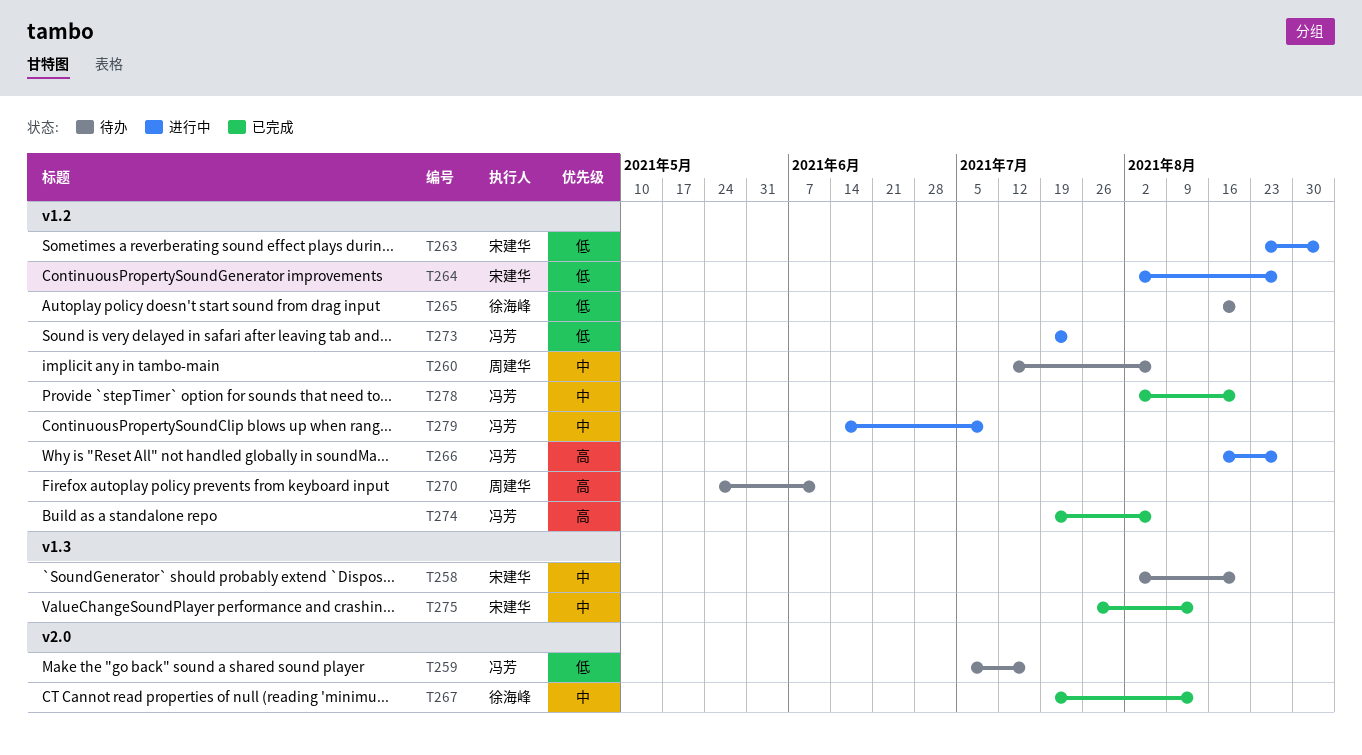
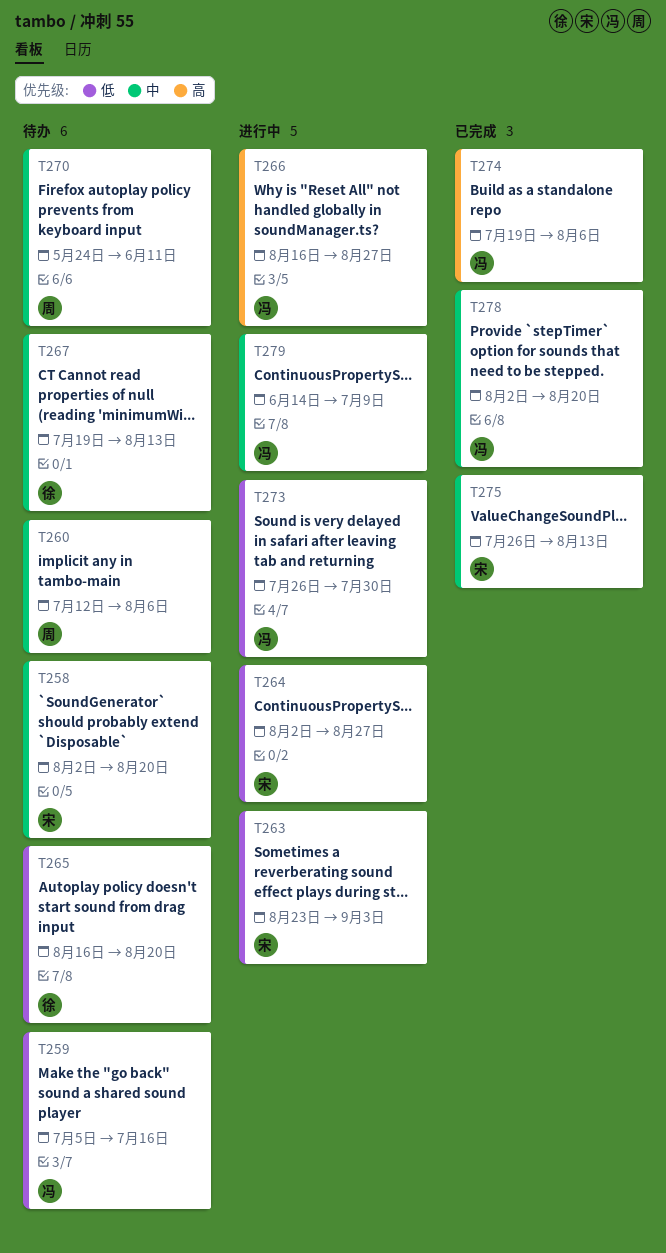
T267, status: 已完成 -> 待办
T270, priority: 高 -> 中
T273, start: Jul 19 -> Jul 26
T273, due: Jul 23 -> Jul 30

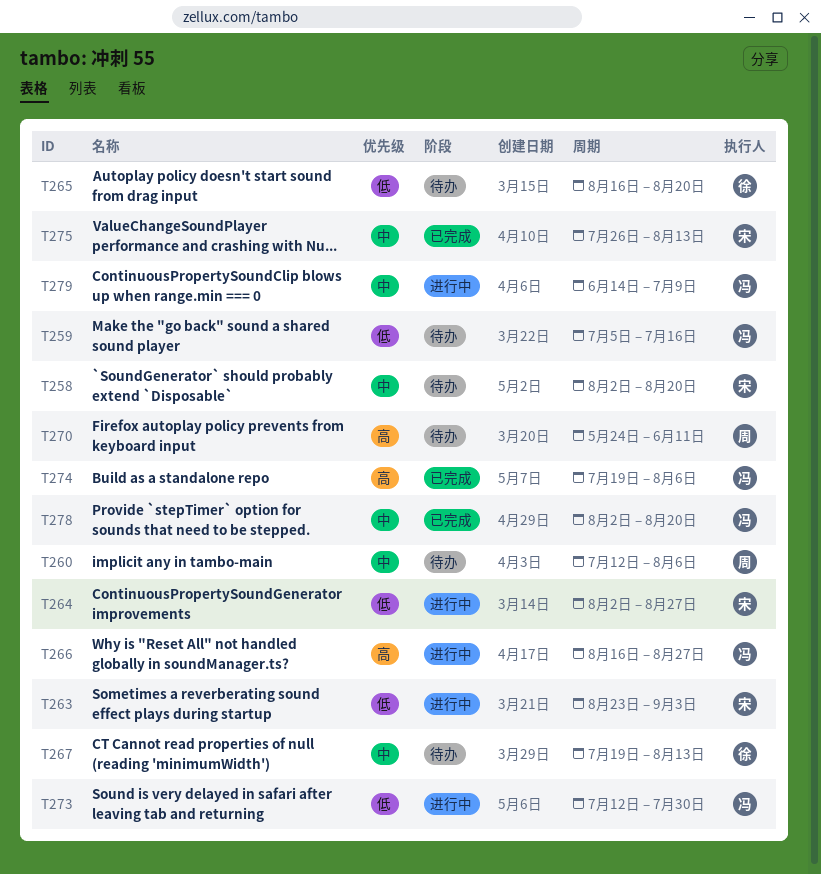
T270, priority: 中 -> 高
T273, start: Jul 26 -> Jul 12

